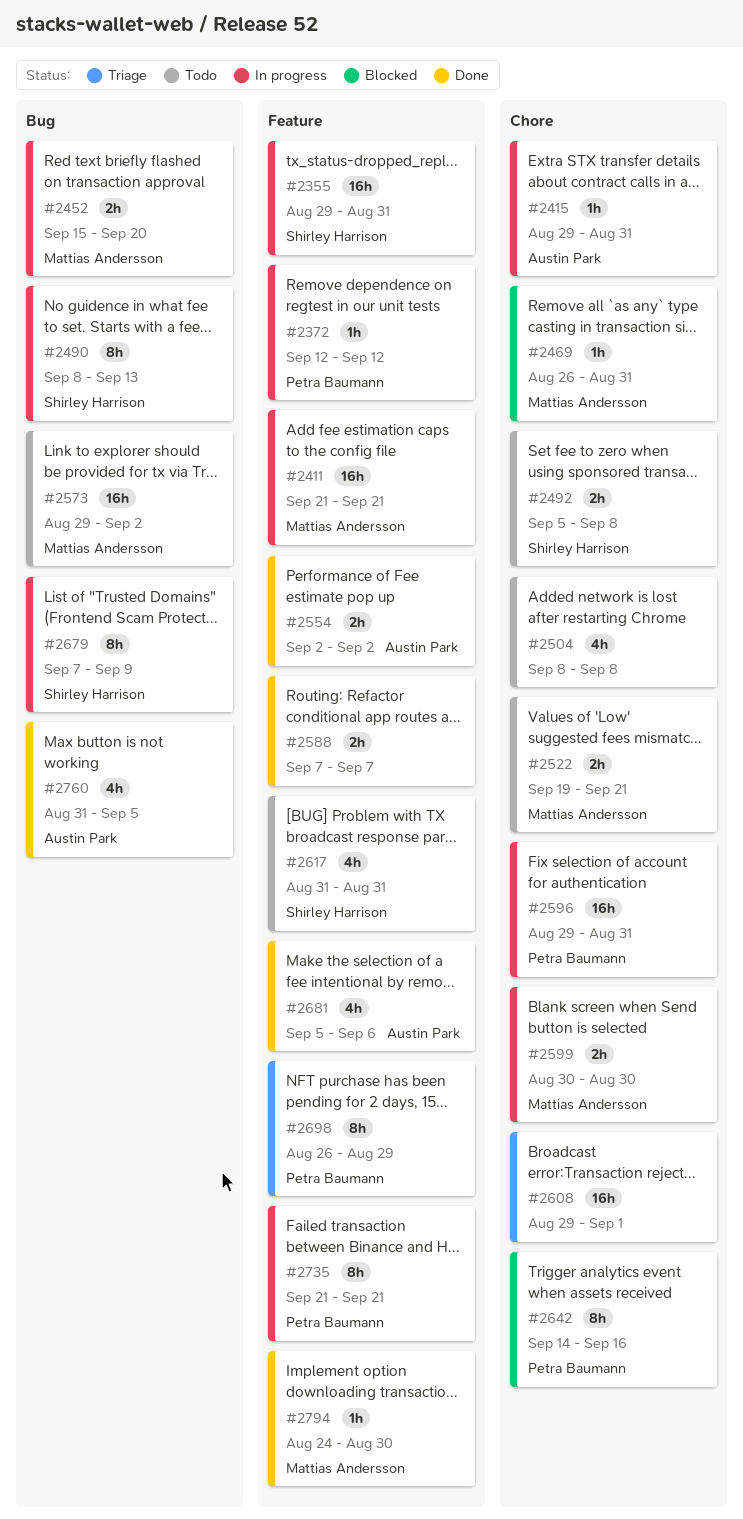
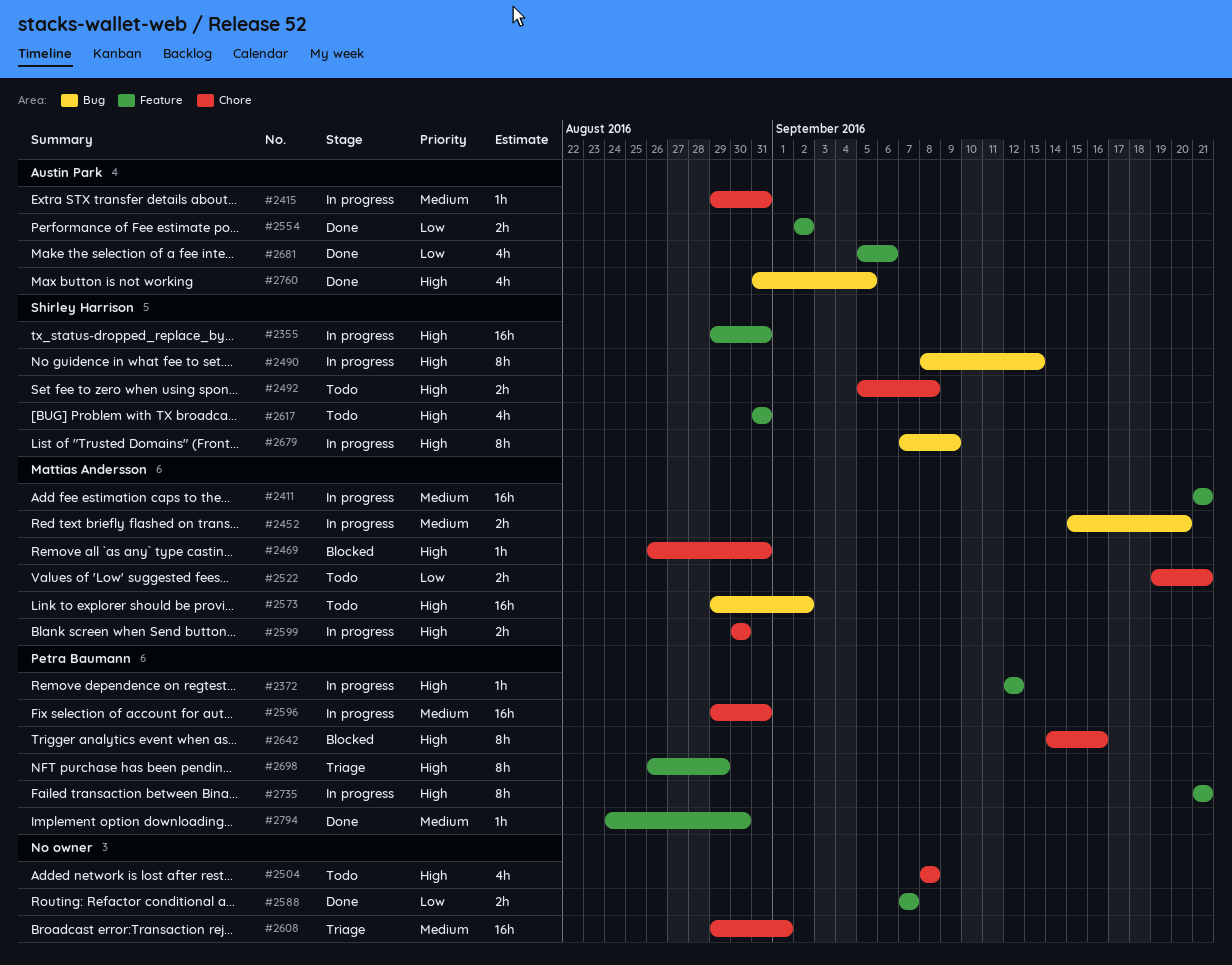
#2794, owner: Mattias Andersson -> Petra Baumann

